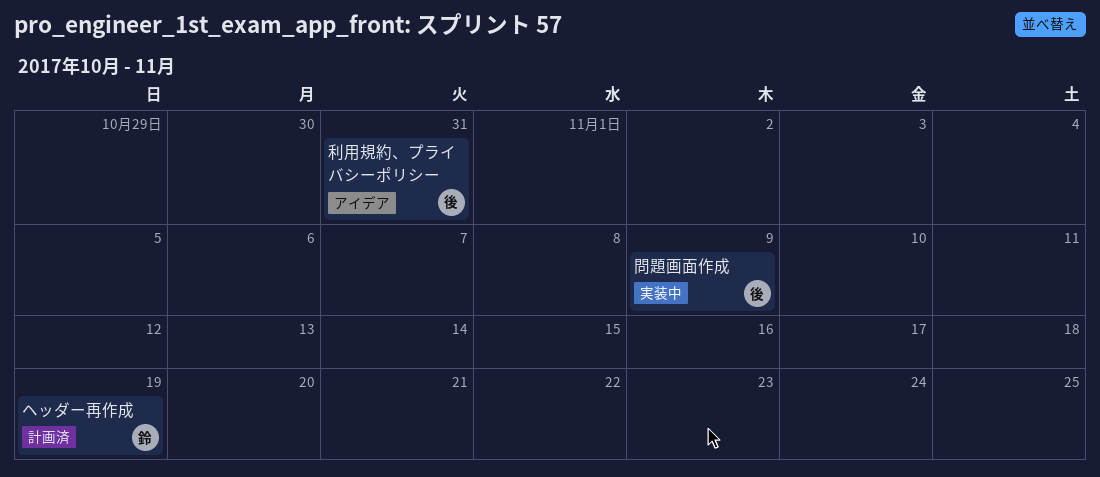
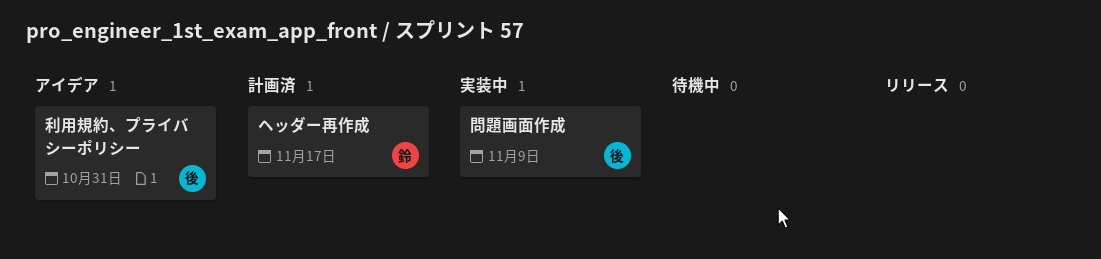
ヘッダー再作成, due: Nov 19 -> Nov 17

